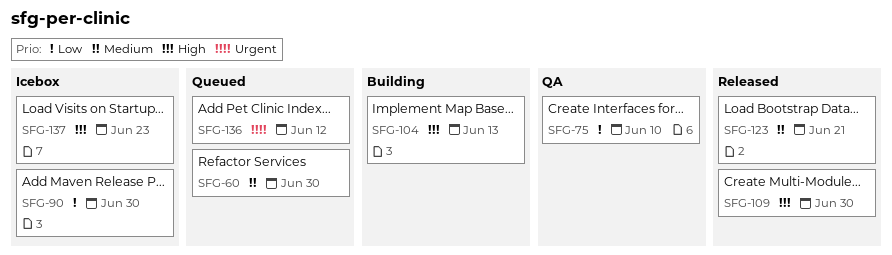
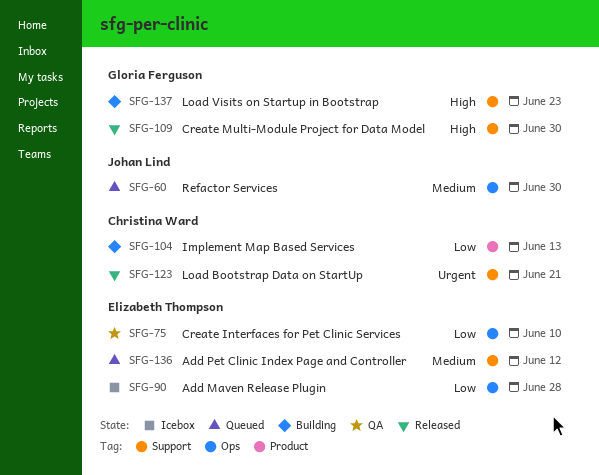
SFG-90, due: Jun 30 -> Jun 28
SFG-104, priority: High -> Low
SFG-123, priority: Medium -> Urgent
SFG-136, priority: Urgent -> Medium
SFG-137, status: Icebox -> Building

